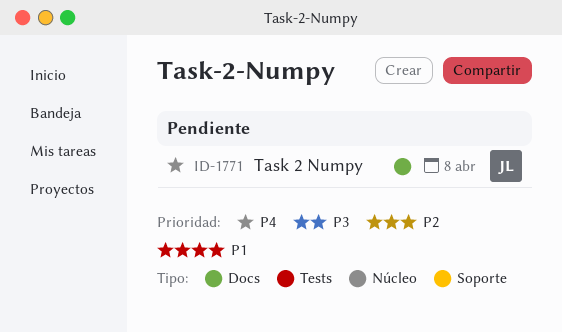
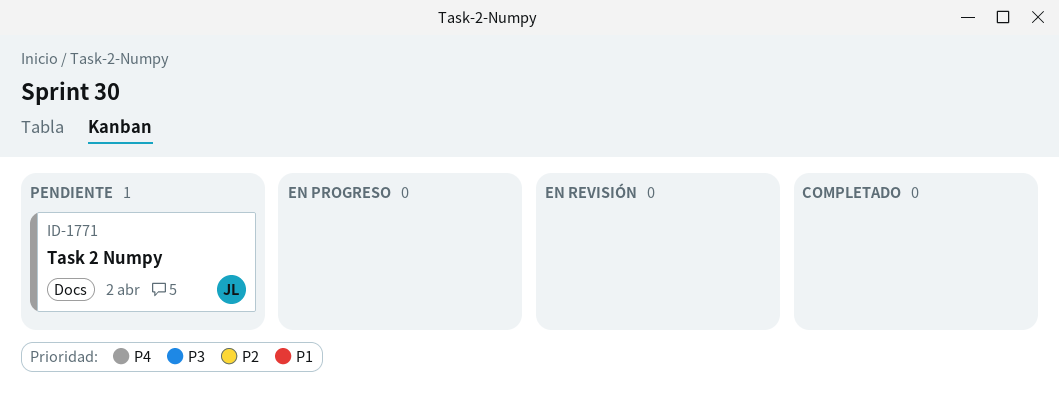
ID-1771, due: Apr 8 -> Apr 2

